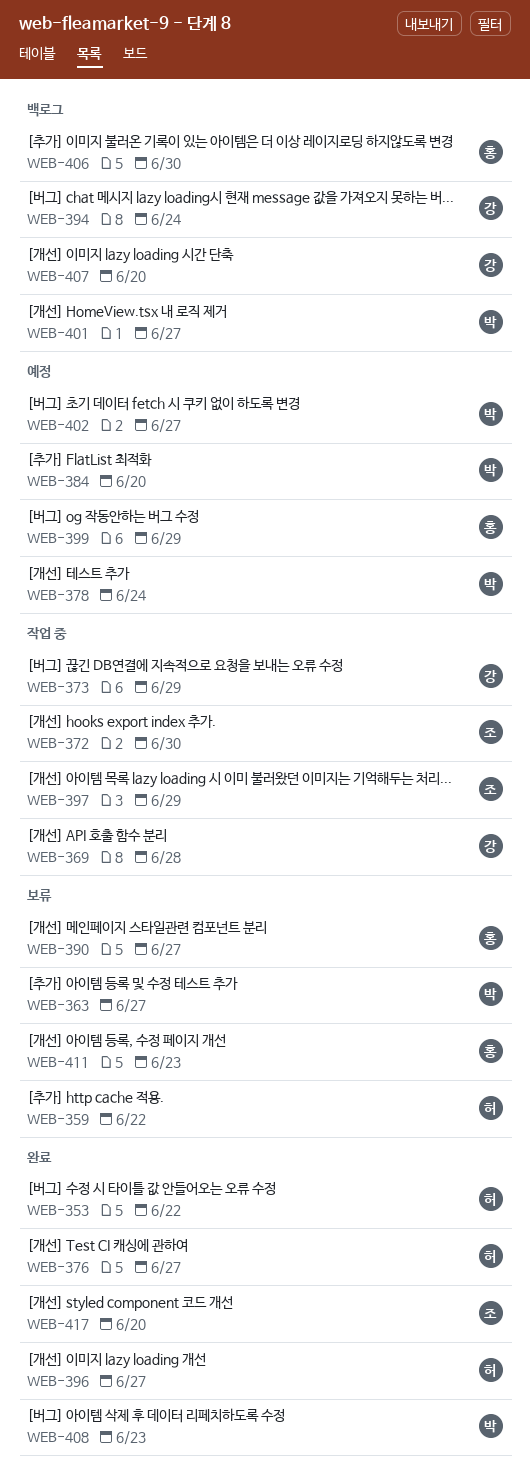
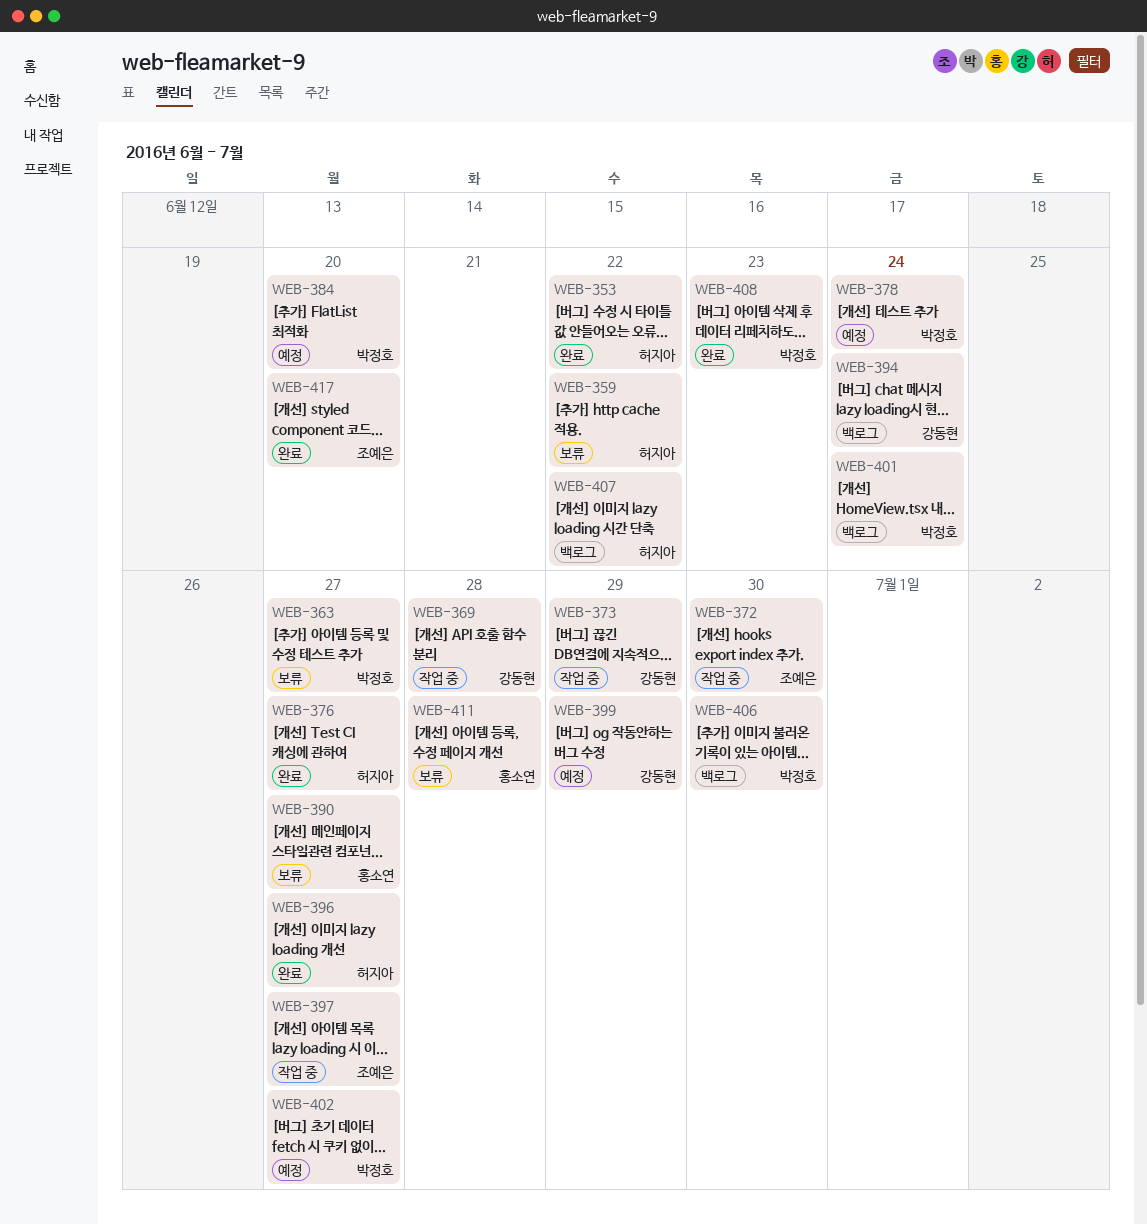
WEB-397, due: Jun 29 -> Jun 27
WEB-399, owner: 홍소연 -> 강동현
WEB-401, due: Jun 27 -> Jun 24
WEB-406, owner: 홍소연 -> 박정호
WEB-407, owner: 강동현 -> 허지아
WEB-407, due: Jun 20 -> Jun 22
WEB-411, due: Jun 23 -> Jun 28

